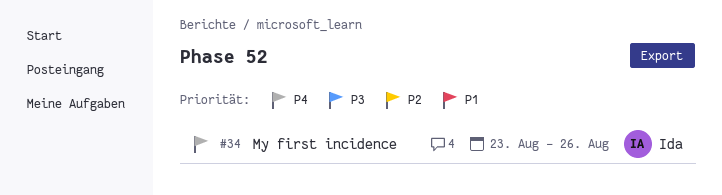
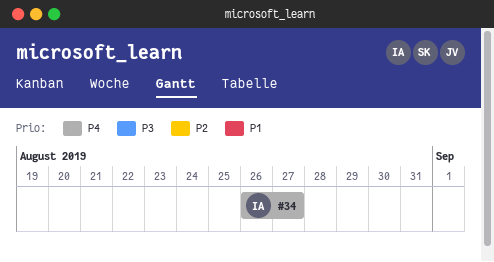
#34, start: Aug 23 -> Aug 26
#34, due: Aug 26 -> Aug 27

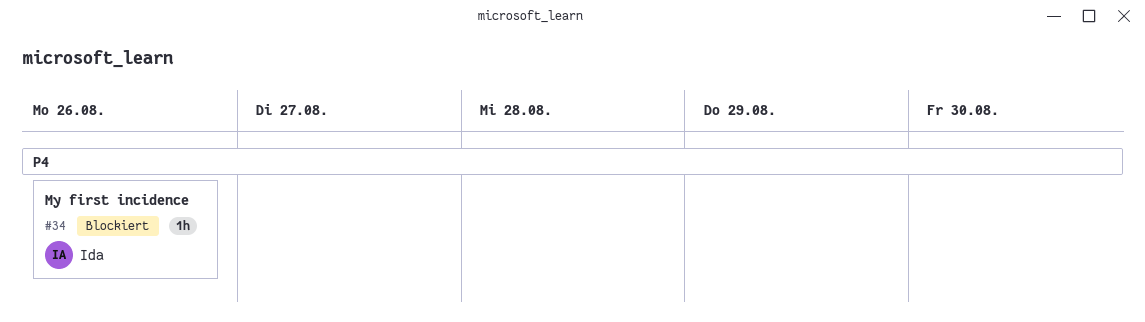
#34, due: Aug 27 -> Aug 26

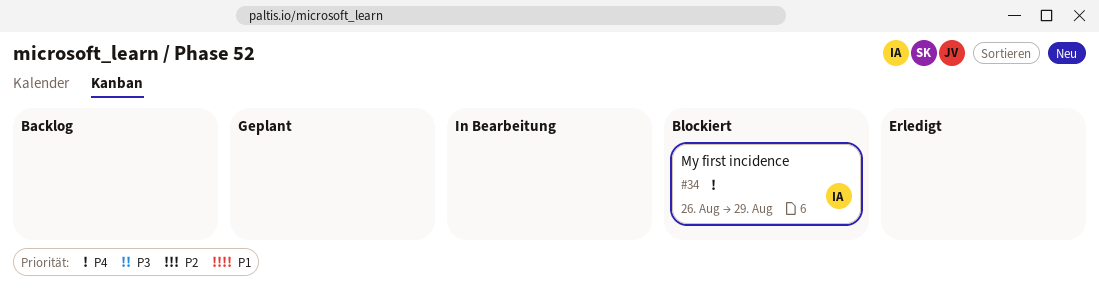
#34, due: Aug 26 -> Aug 29

